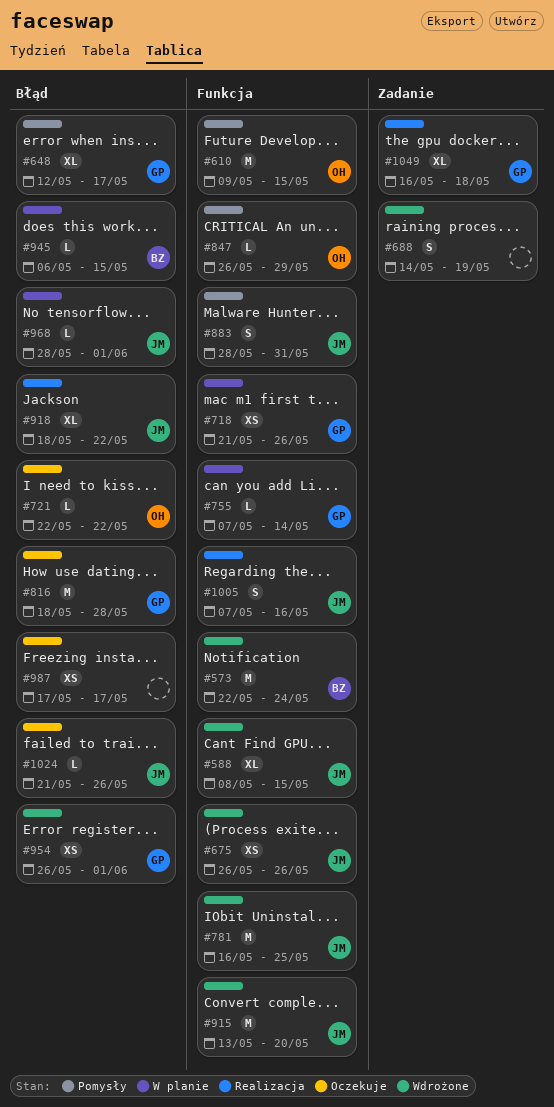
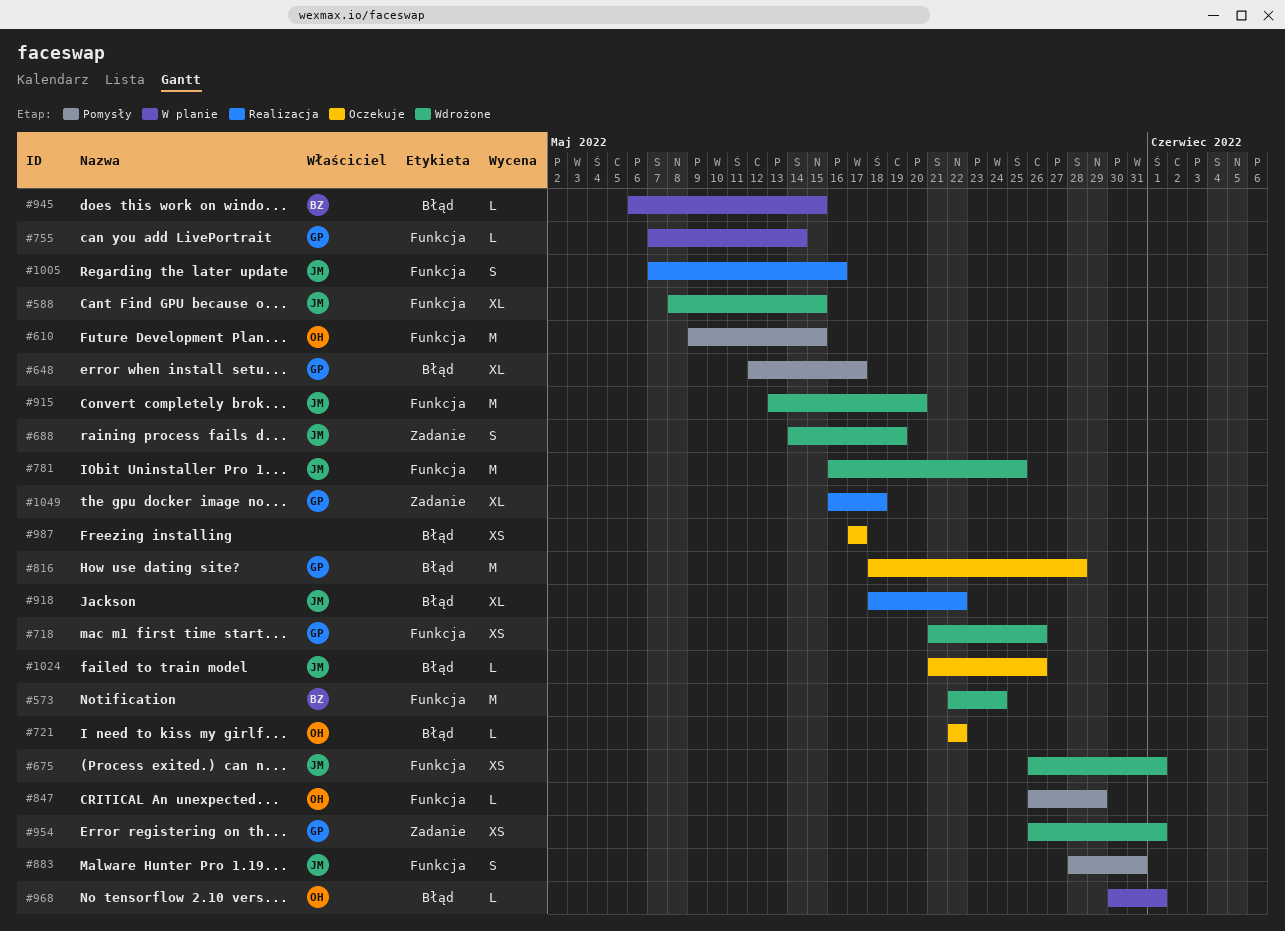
#675, due: May 26 -> Jun 1
#688, owner: none -> JM
#718, status: W planie -> Wdrożone
#954, label: Błąd -> Zadanie
#968, owner: JM -> OH
#968, start: May 28 -> May 30

